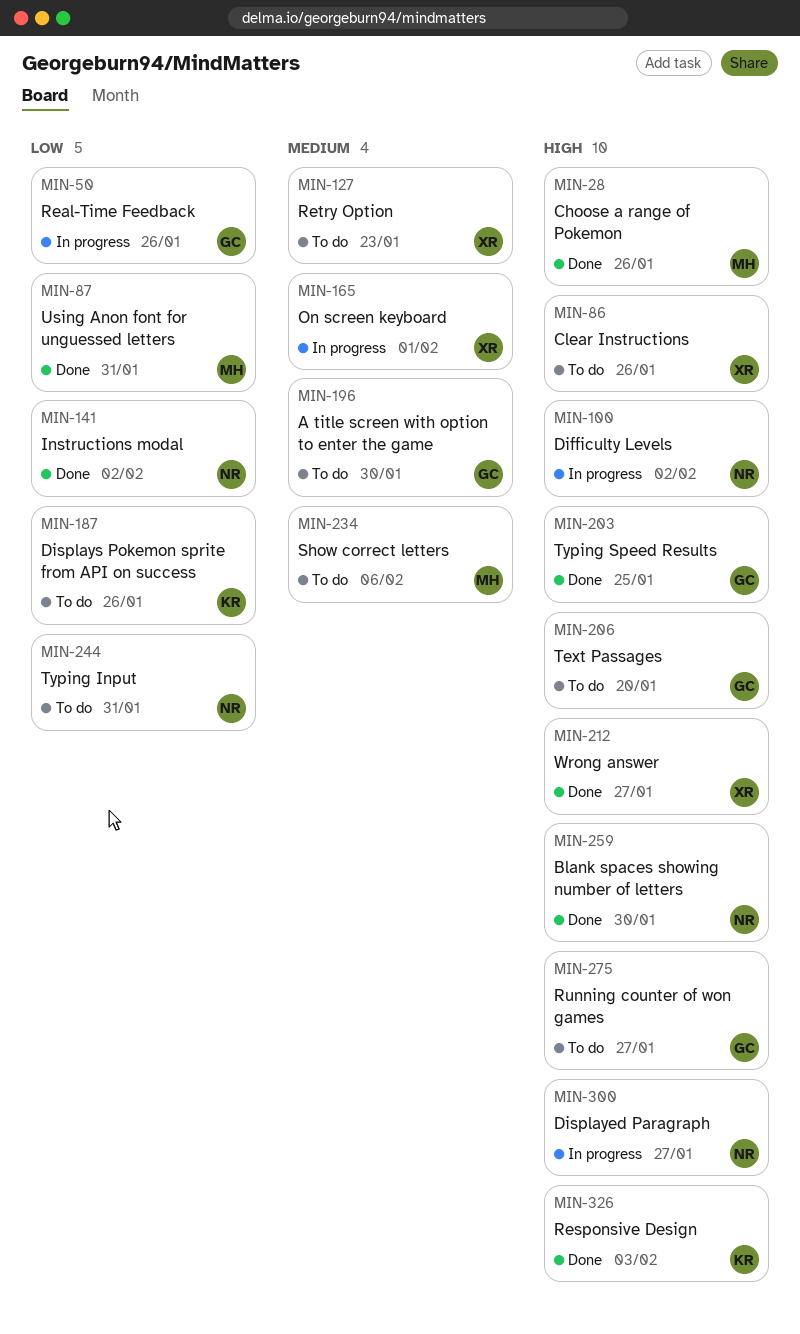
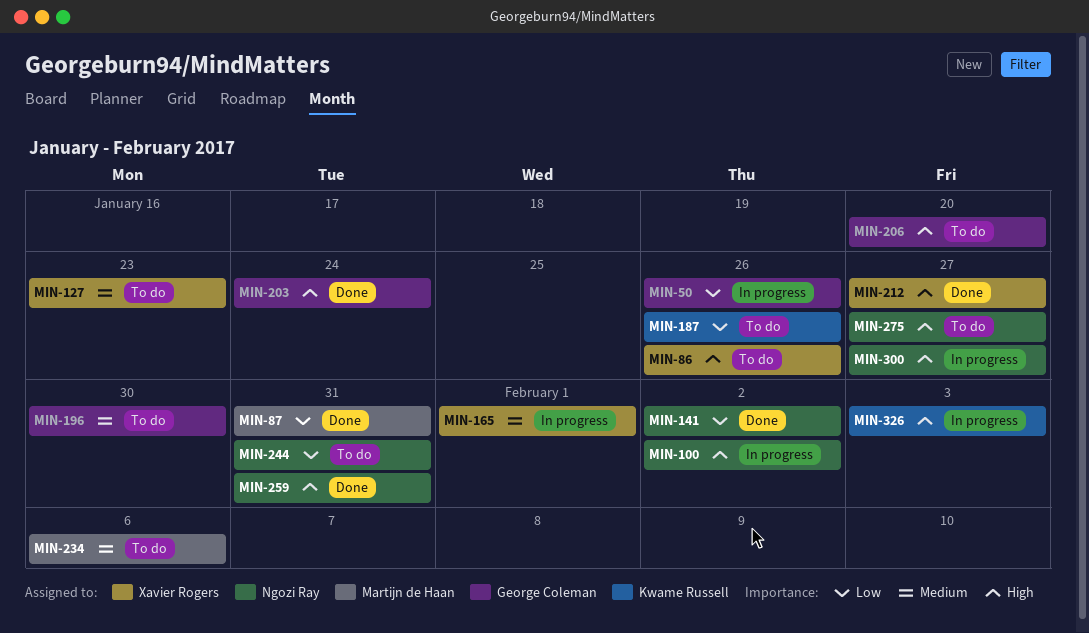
MIN-28: present -> none
MIN-203, due: Jan 25 -> Jan 24
MIN-259, due: Jan 30 -> Jan 31
MIN-275, owner: George Coleman -> Ngozi Ray
MIN-326, status: Done -> In progress

